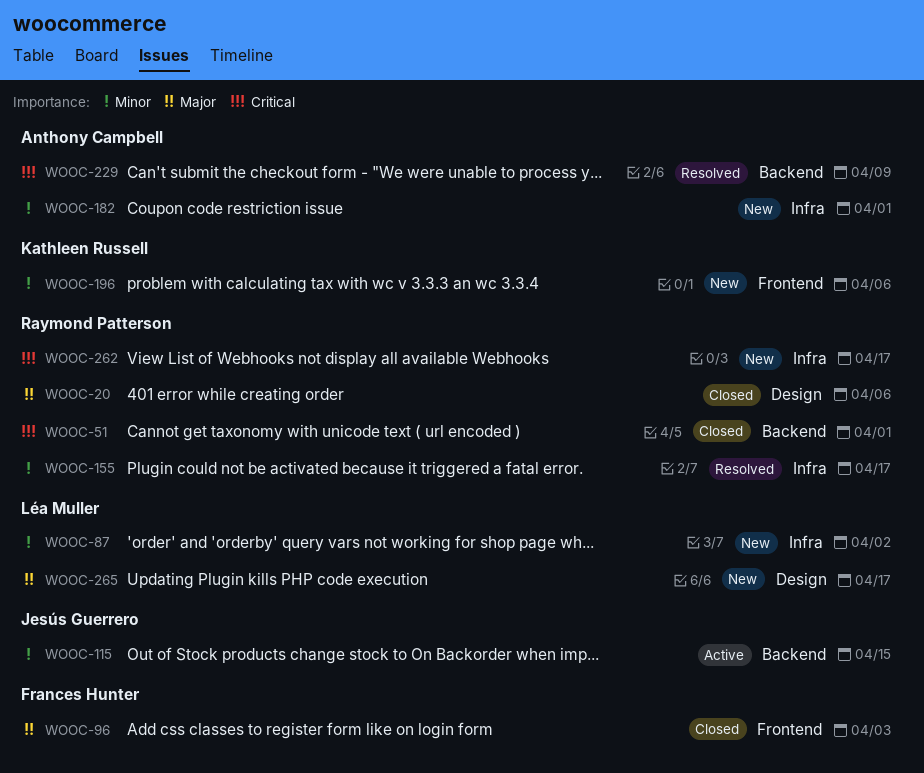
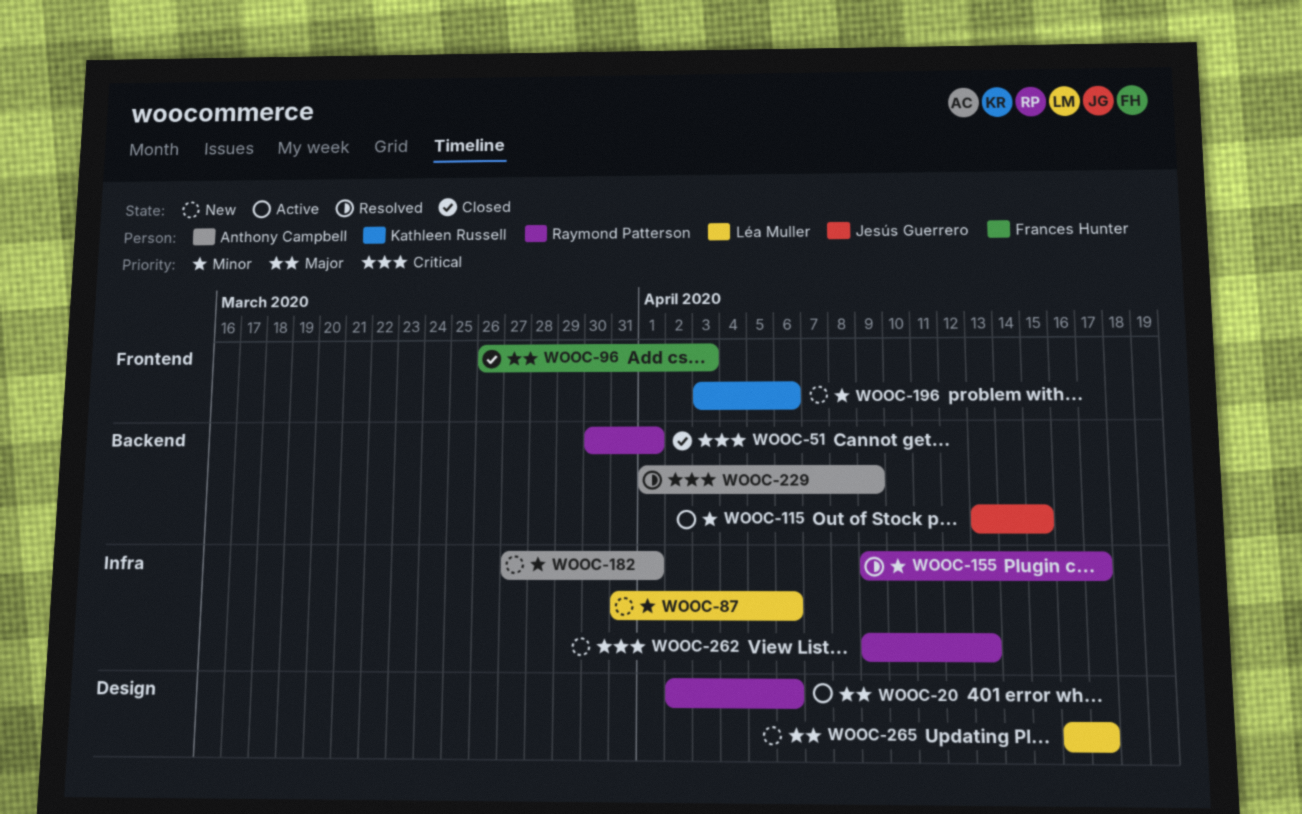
WOOC-20, status: Closed -> Active
WOOC-87, due: Apr 2 -> Apr 6
WOOC-262, due: Apr 17 -> Apr 13

